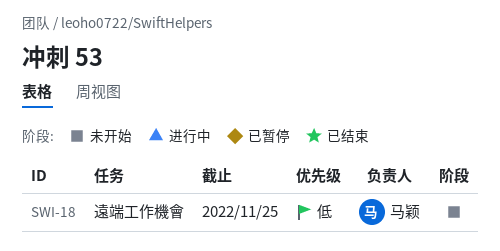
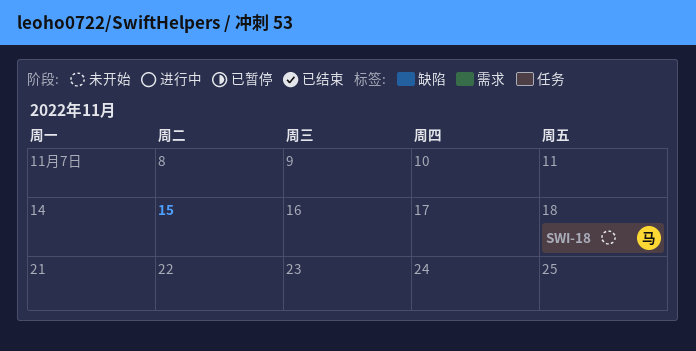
SWI-18, due: Nov 25 -> Nov 18

